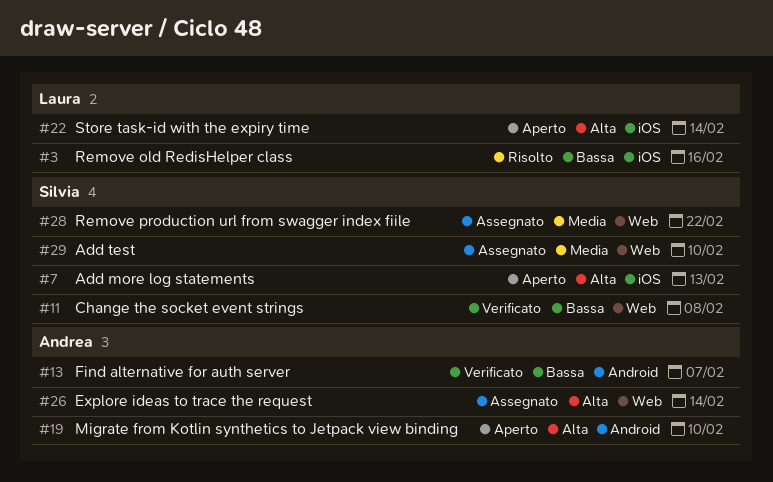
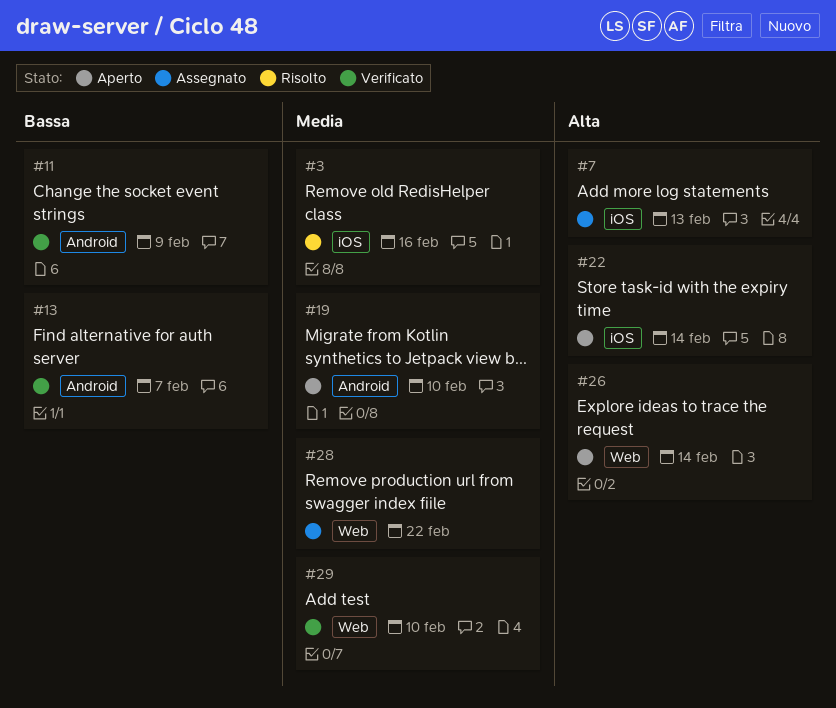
#3, priority: Bassa -> Media
#7, status: Aperto -> Assegnato
#11, label: Web -> Android
#11, due: Feb 8 -> Feb 9
#19, priority: Alta -> Media
#26, status: Assegnato -> Aperto
#29, status: Assegnato -> Verificato

